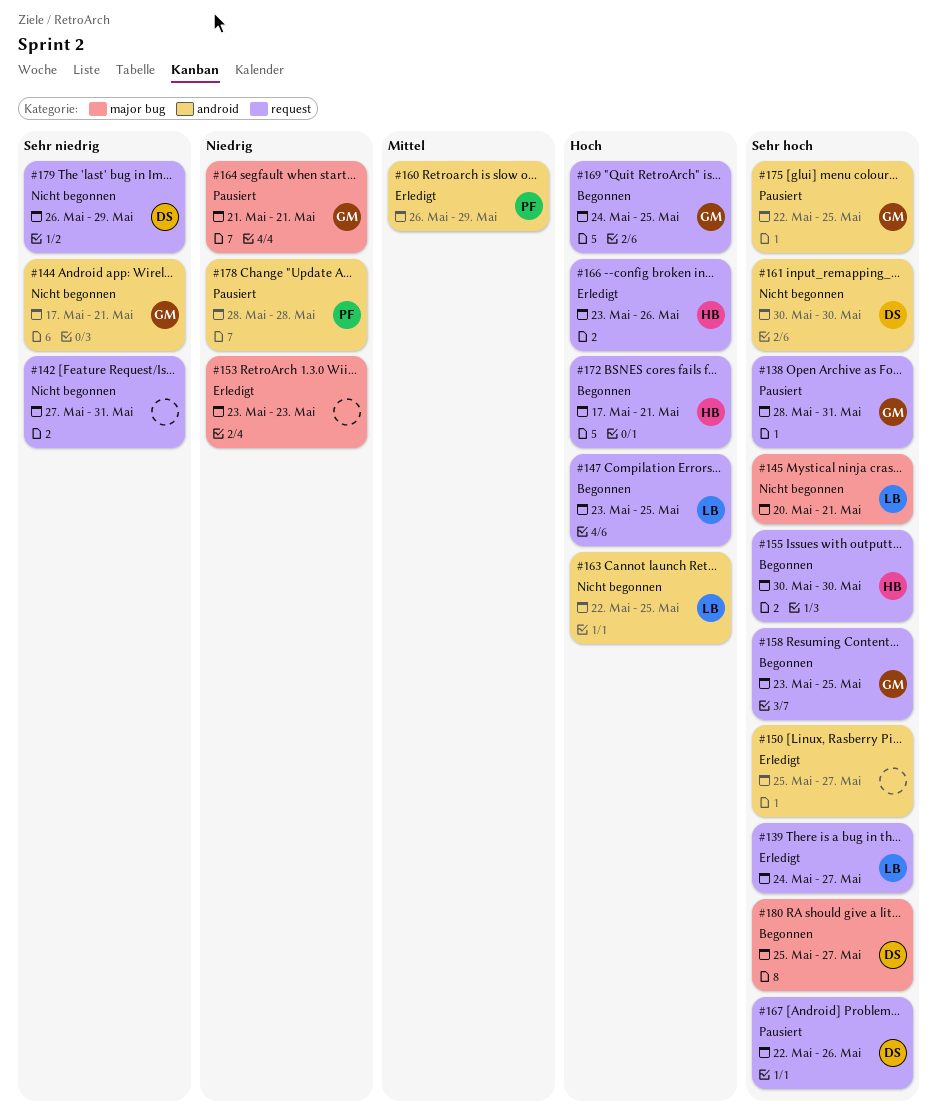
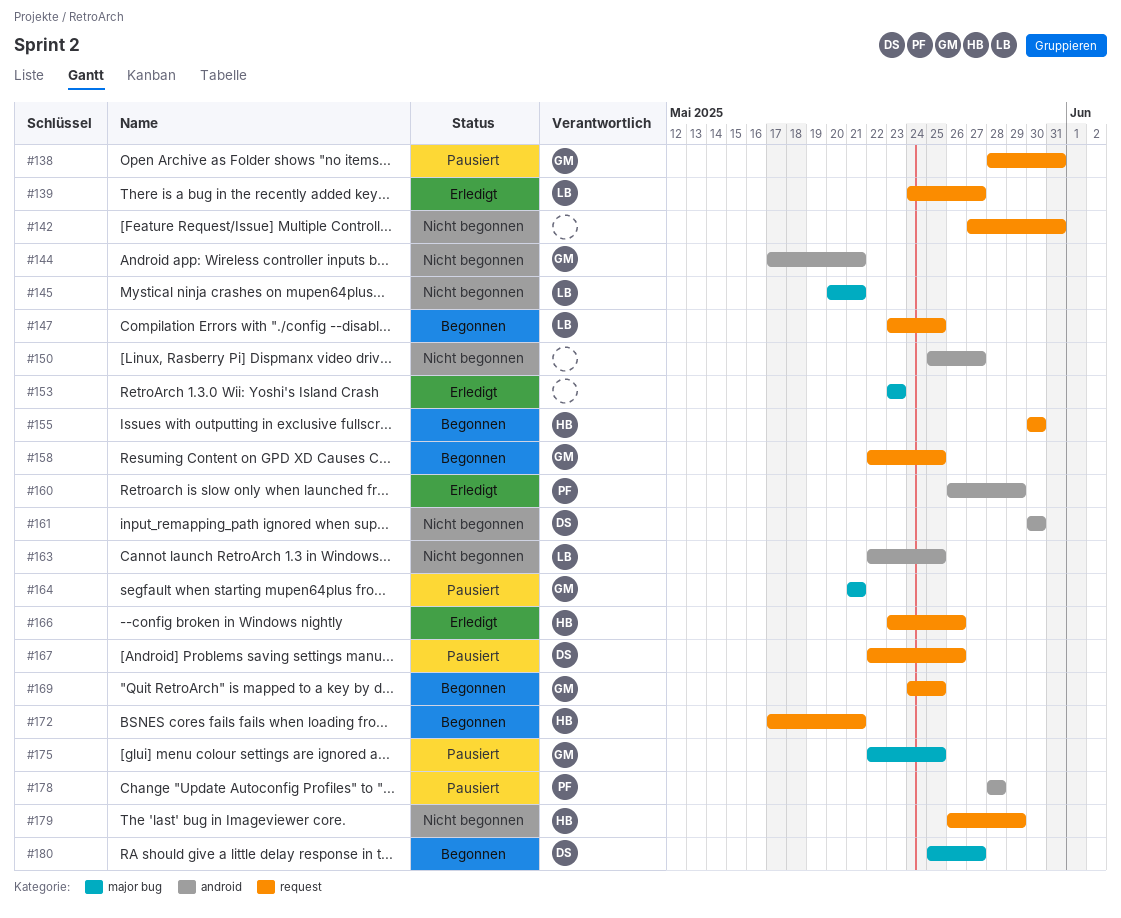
#150, status: Erledigt -> Nicht begonnen
#158, start: May 23 -> May 22
#175, label: android -> major bug
#179, owner: DS -> HB

